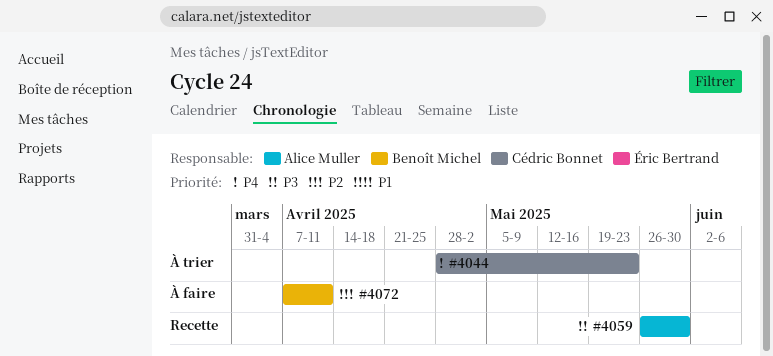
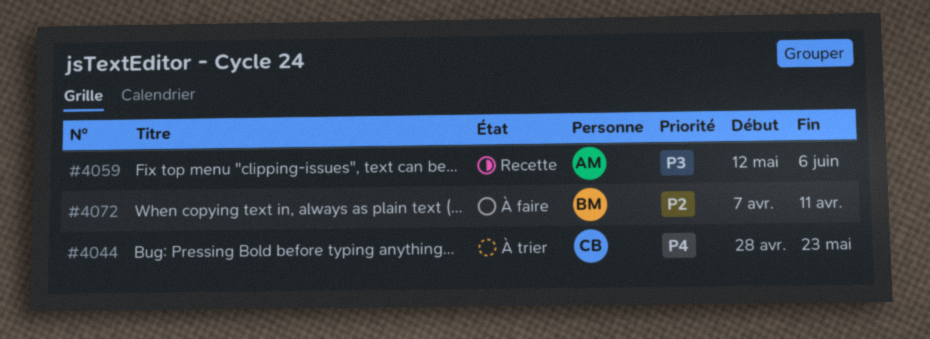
#4059, start: May 26 -> May 12
#4059, due: May 30 -> Jun 6

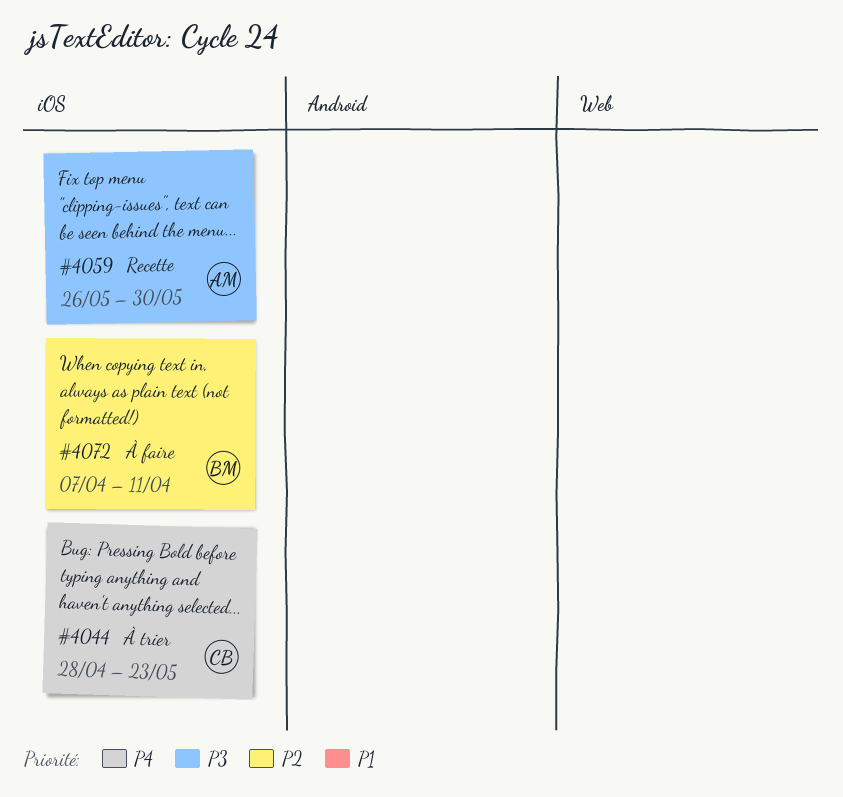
#4059, start: May 12 -> May 26
#4059, due: Jun 6 -> May 30

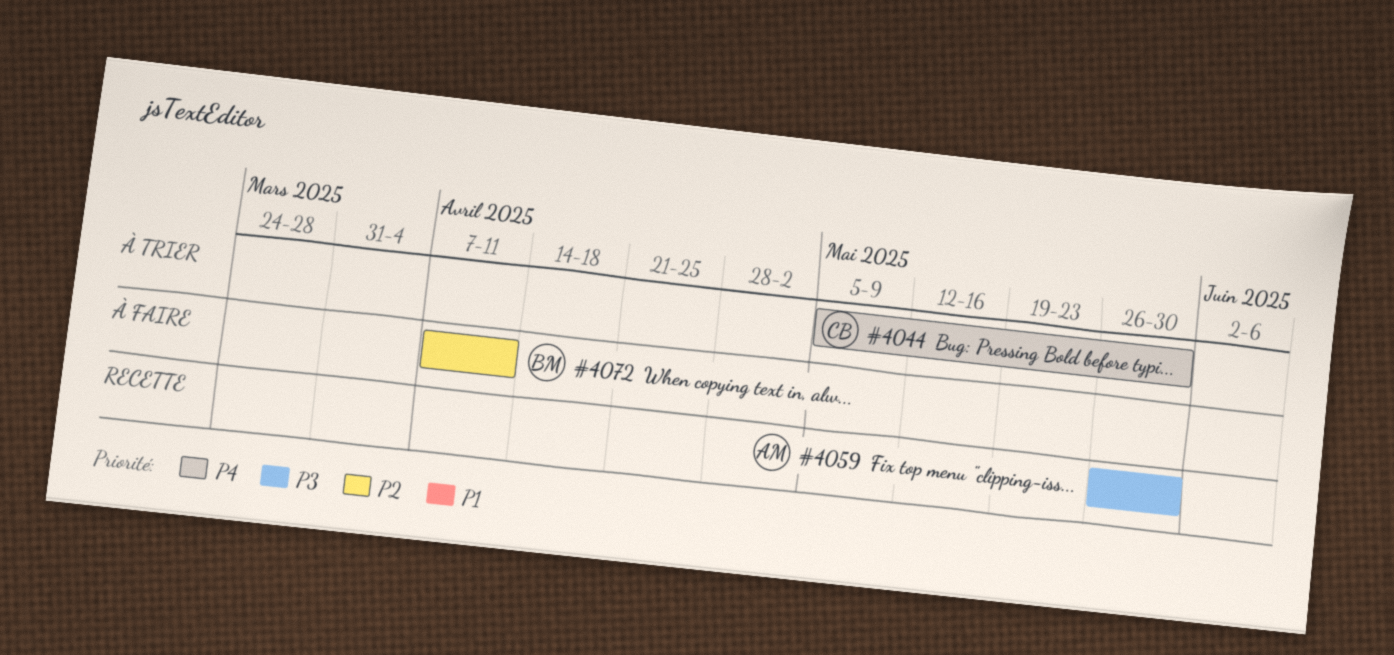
#4044, start: Apr 28 -> May 5
#4044, due: May 23 -> May 30

